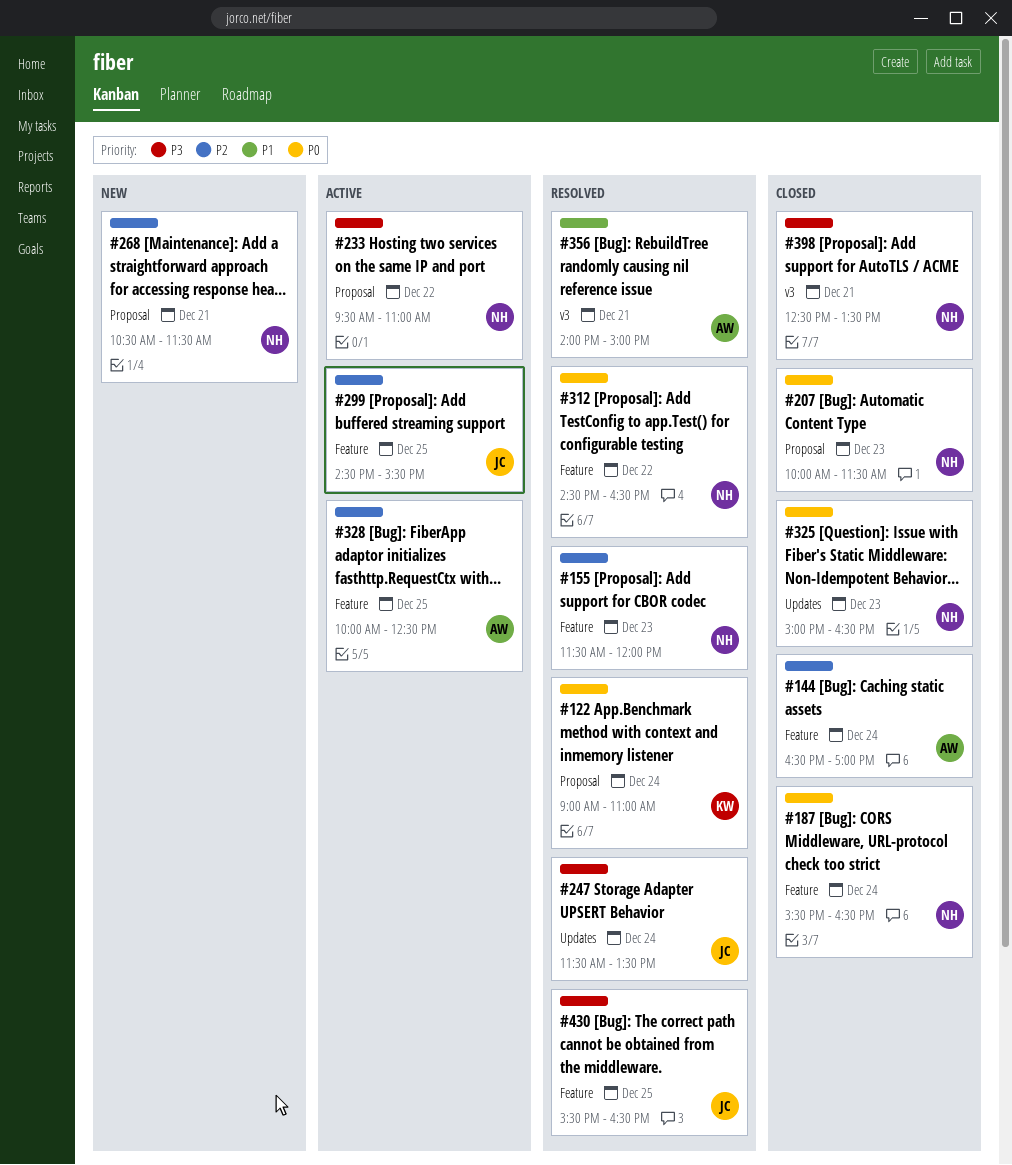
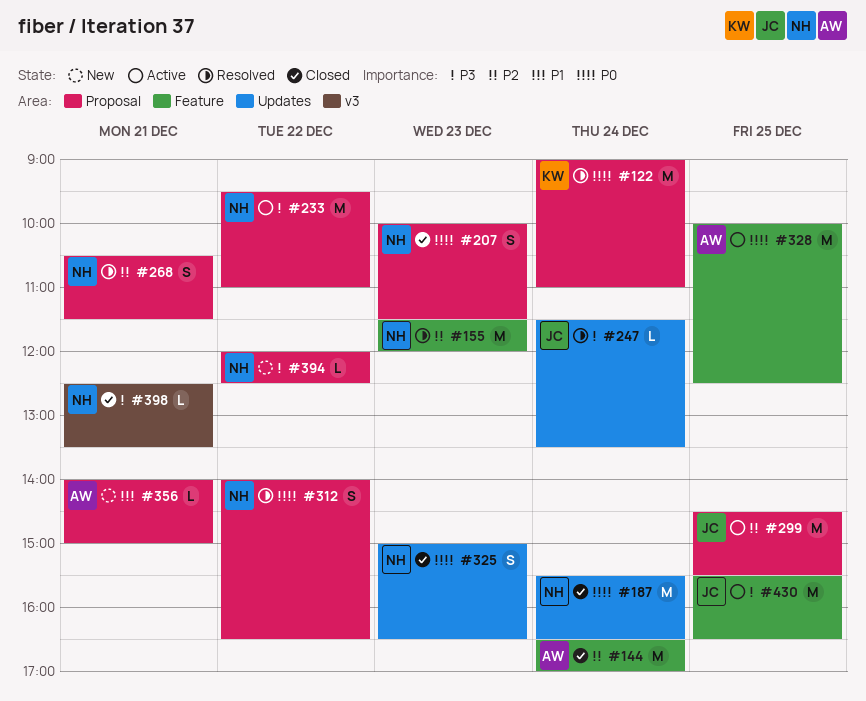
#187, label: Feature -> Updates
#268, status: New -> Resolved
#299, label: Feature -> Proposal
#312, label: Feature -> Proposal
#312, begins: 14:30 -> 14:00
#328, priority: P2 -> P0
#356, status: Resolved -> New
#356, label: v3 -> Proposal
#394: none -> present
#430, status: Resolved -> Active

